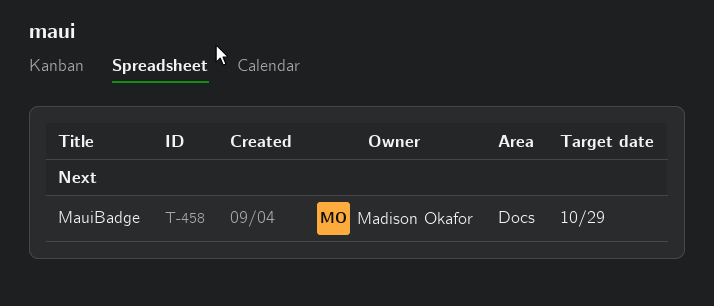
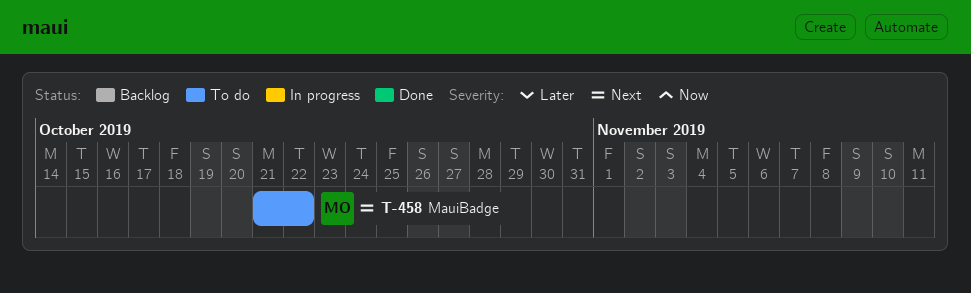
T-458, due: Oct 29 -> Oct 22

